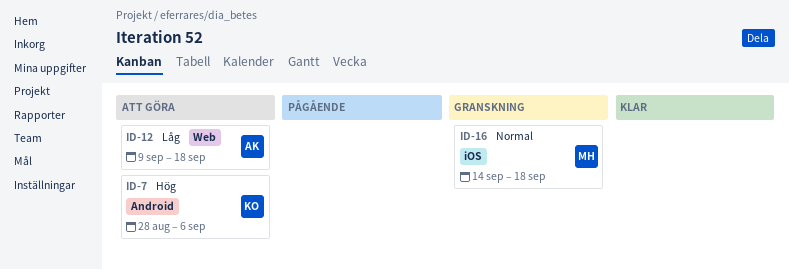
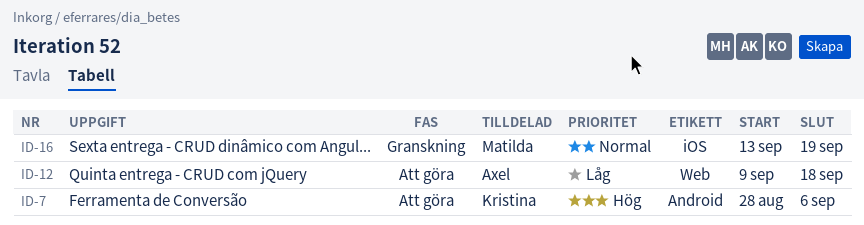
ID-16, start: Sep 14 -> Sep 13
ID-16, due: Sep 18 -> Sep 19

